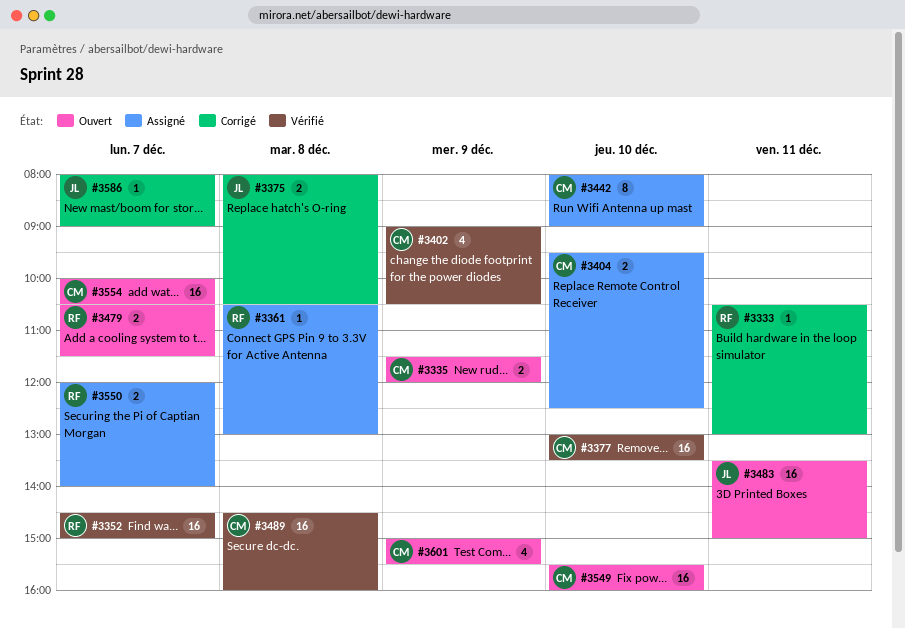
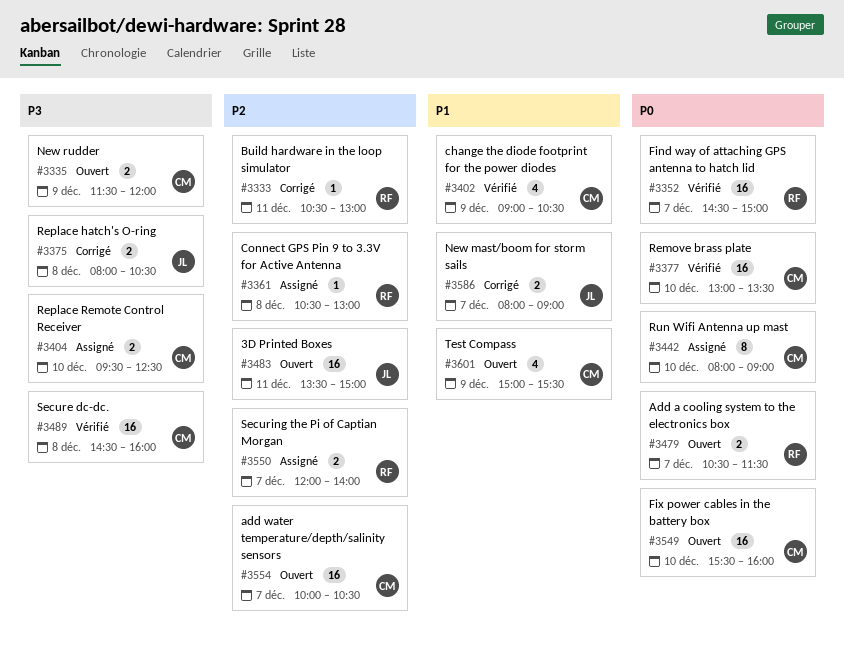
#3586, estimate: 1 -> 2

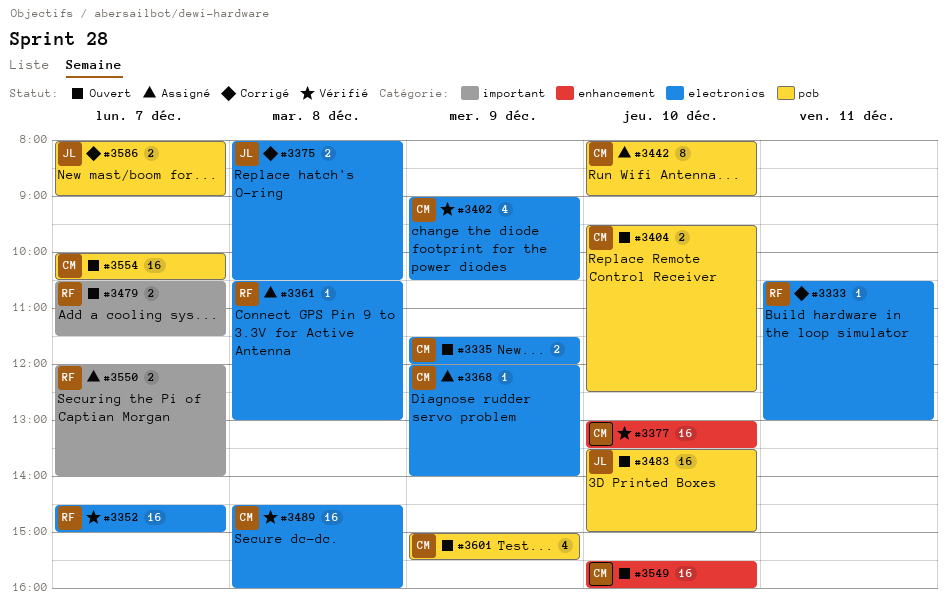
#3368: none -> present
#3404, status: Assigné -> Ouvert
#3483, day: Dec 11 -> Dec 10

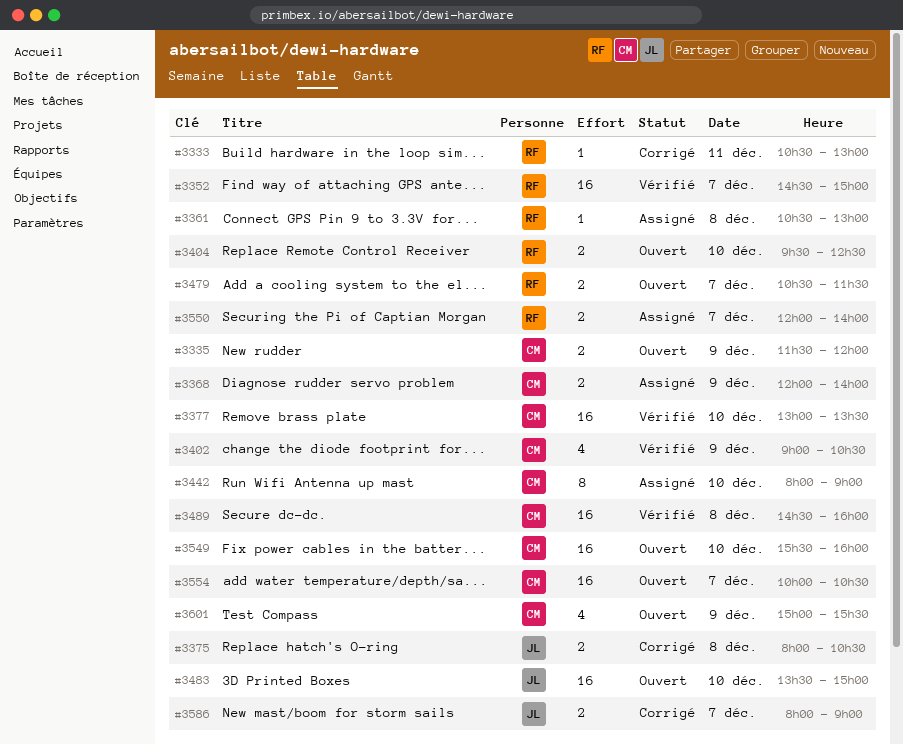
#3368, estimate: 1 -> 2
#3404, owner: CM -> RF

